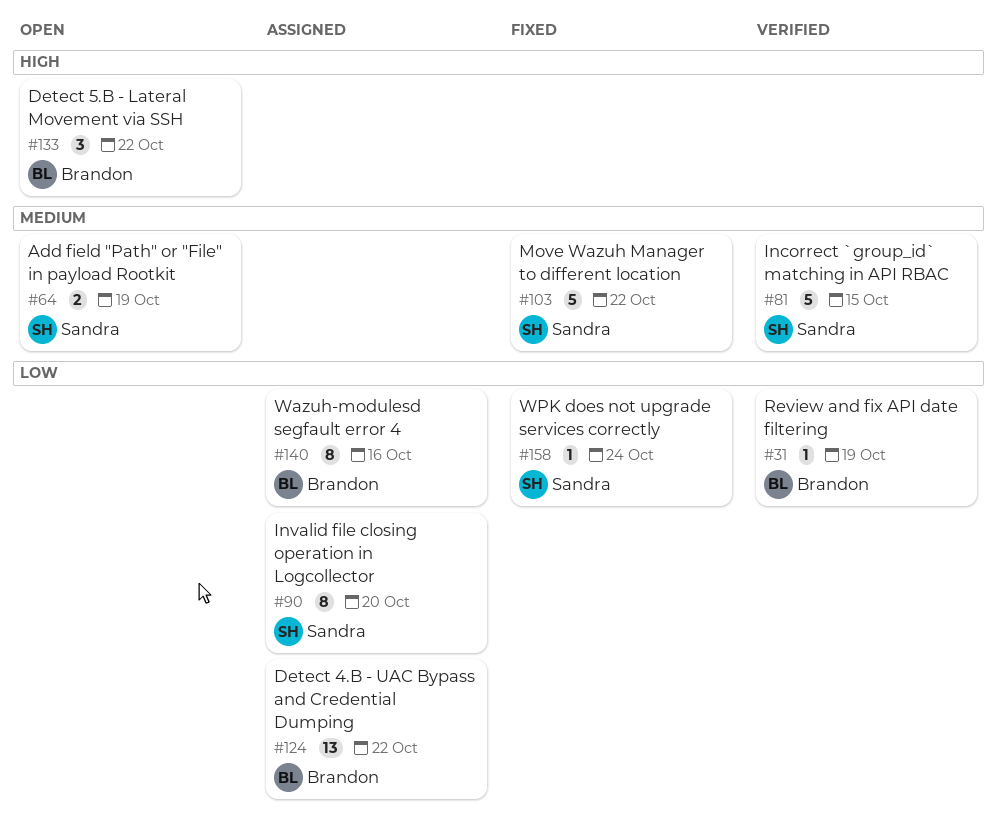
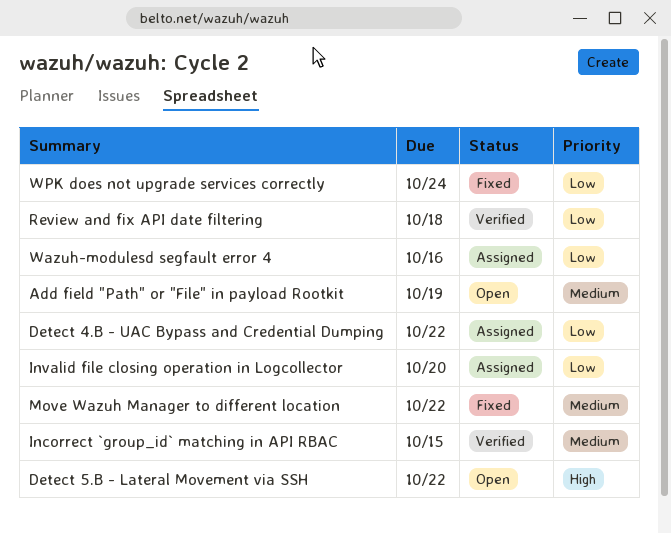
Review and fix API date filtering, due: Oct 19 -> Oct 18

